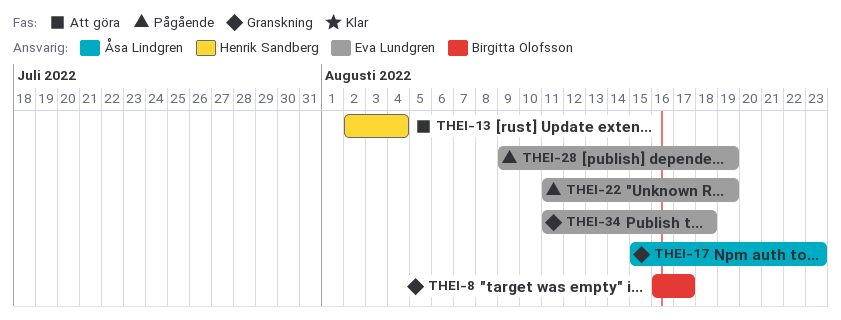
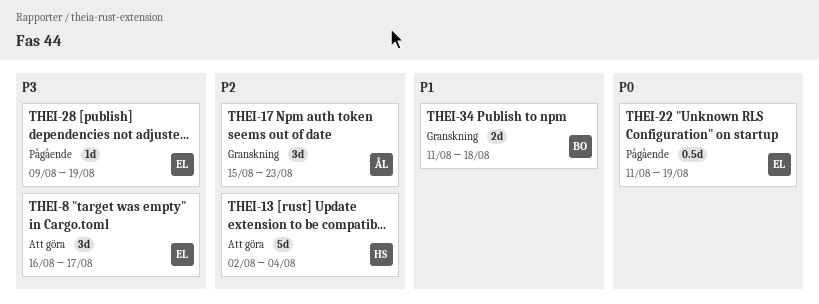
THEI-8, status: Granskning -> Att göra
THEI-8, owner: Birgitta Olofsson -> Eva Lundgren
THEI-34, owner: Eva Lundgren -> Birgitta Olofsson

